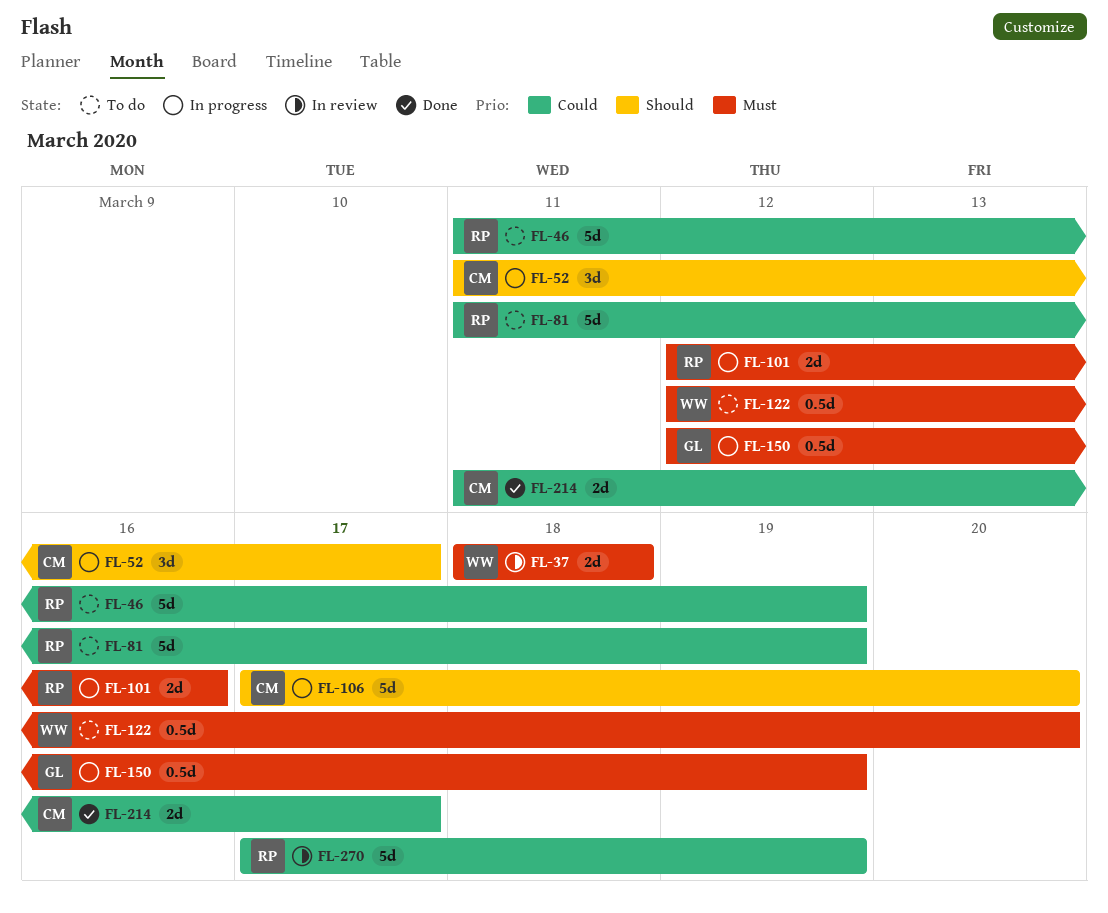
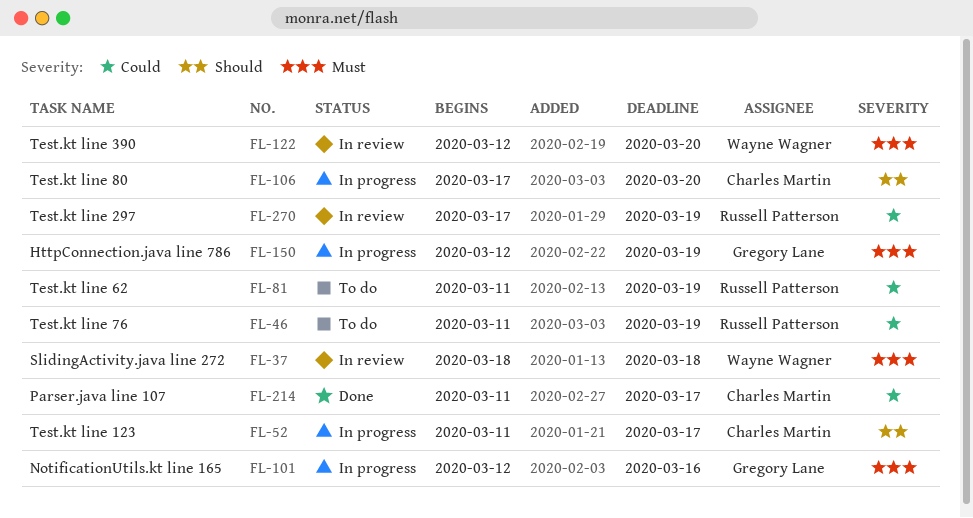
FL-101, owner: Russell Patterson -> Gregory Lane
FL-122, status: To do -> In review

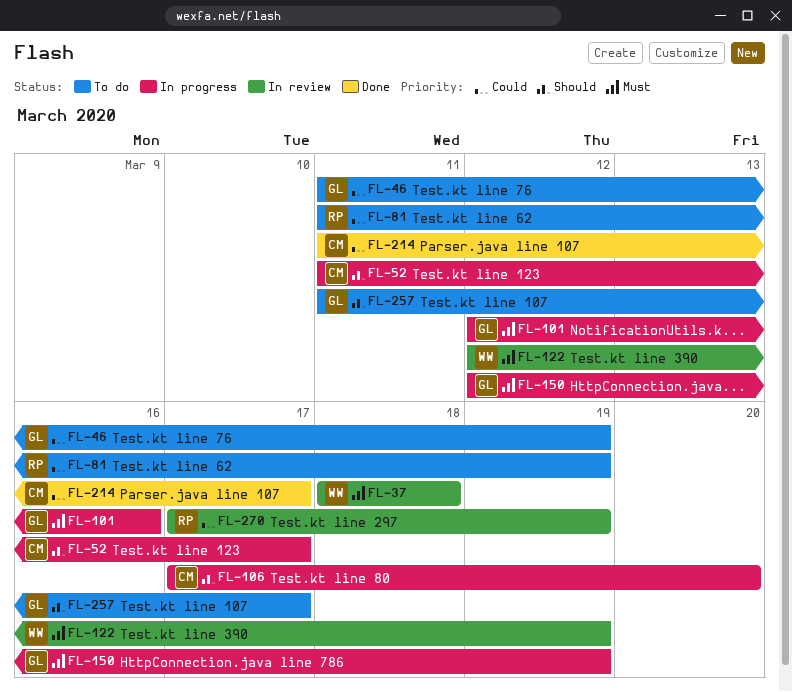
FL-46, owner: Russell Patterson -> Gregory Lane
FL-122, due: Mar 20 -> Mar 19
FL-257: none -> present

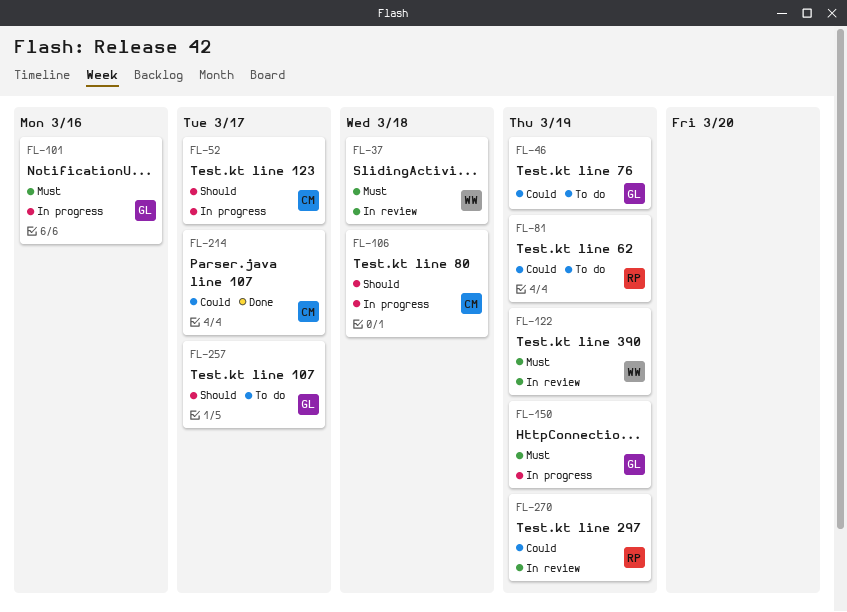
FL-106, due: Mar 20 -> Mar 18

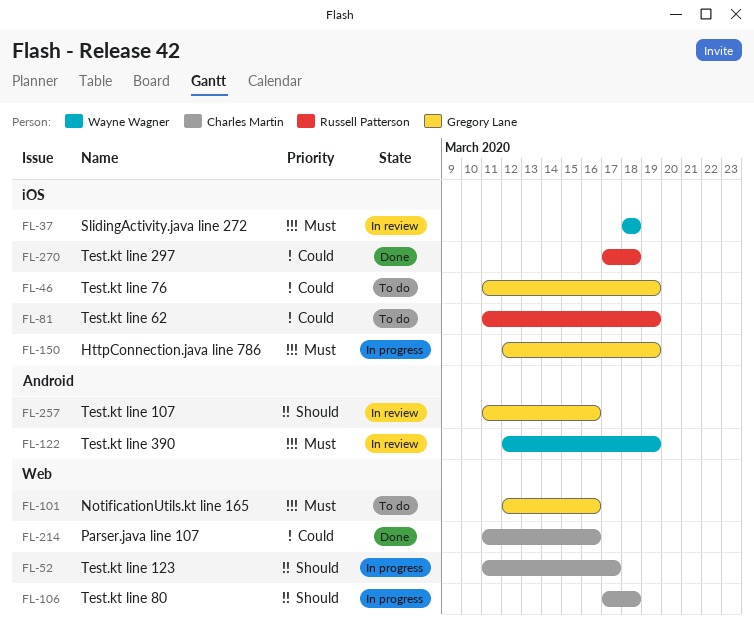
FL-101, status: In progress -> To do
FL-214, due: Mar 17 -> Mar 16
FL-257, status: To do -> In review
FL-257, due: Mar 17 -> Mar 16
FL-270, status: In review -> Done
FL-270, due: Mar 19 -> Mar 18

